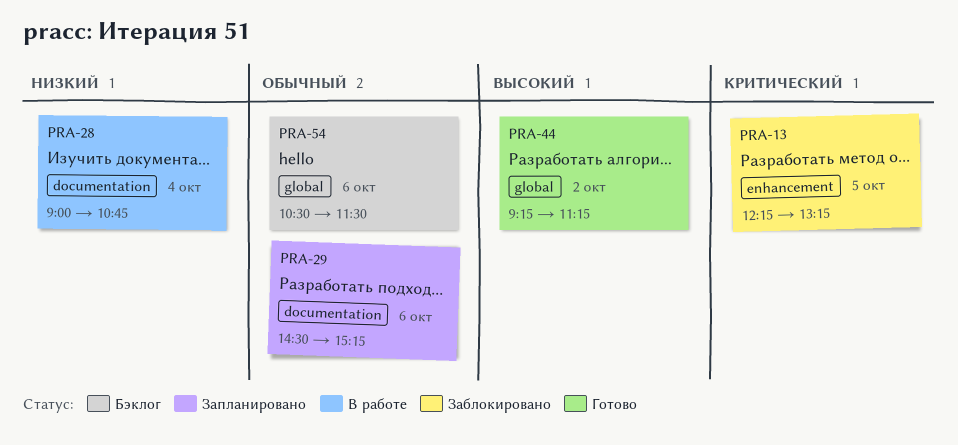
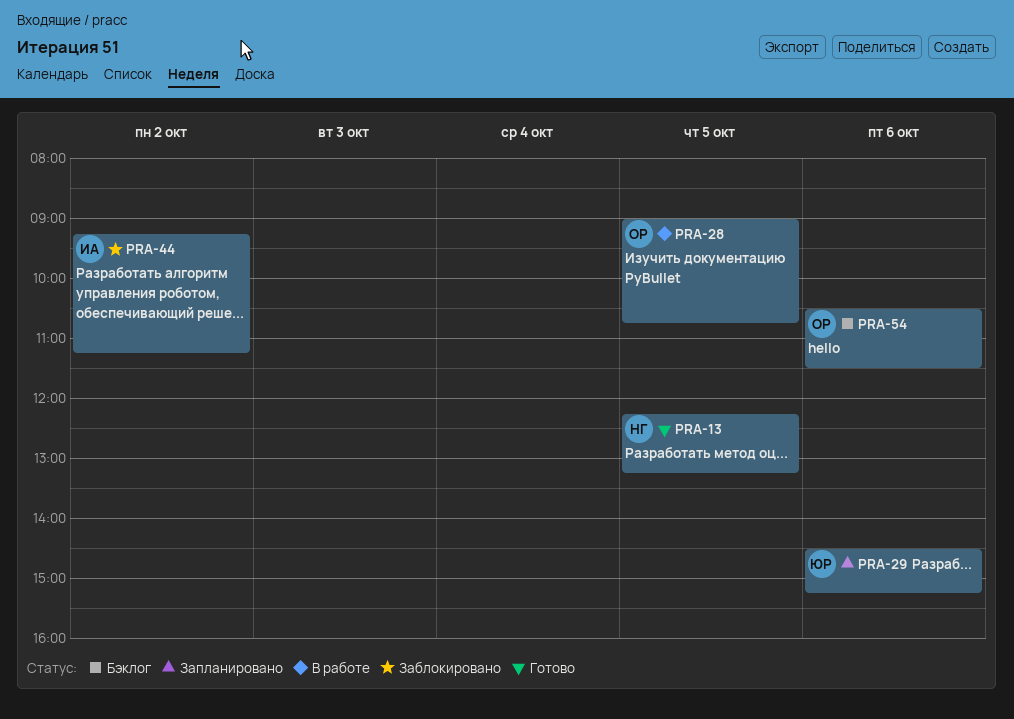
PRA-13, status: Заблокировано -> Готово
PRA-28, day: Oct 4 -> Oct 5
PRA-44, status: Готово -> Заблокировано

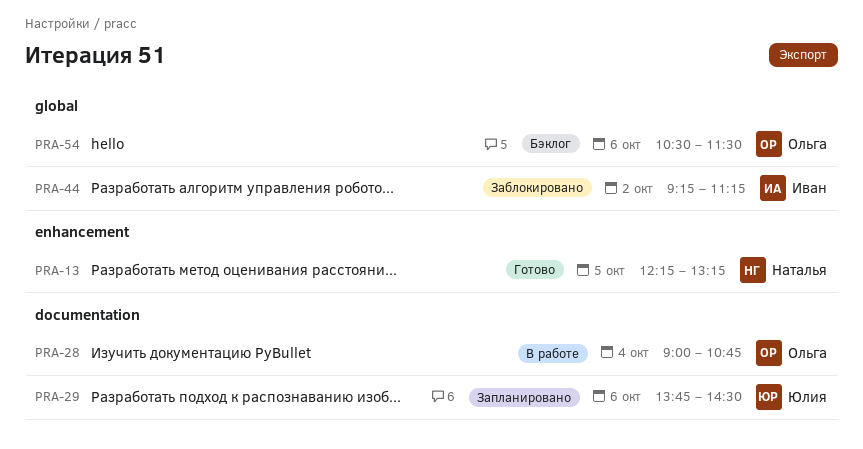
PRA-28, day: Oct 5 -> Oct 4
PRA-29, begins: 14:30 -> 13:45
PRA-29, ends: 15:15 -> 14:30

